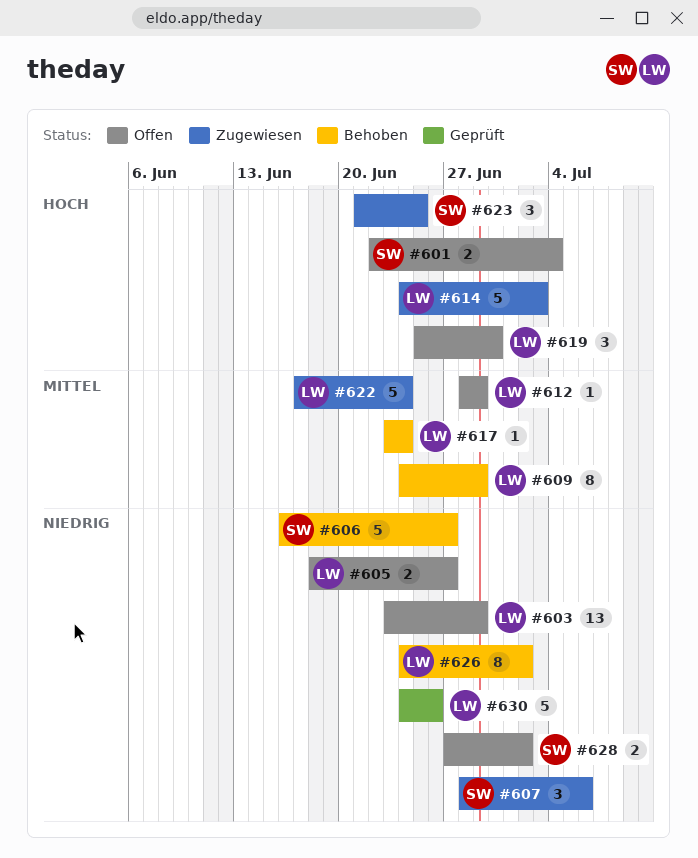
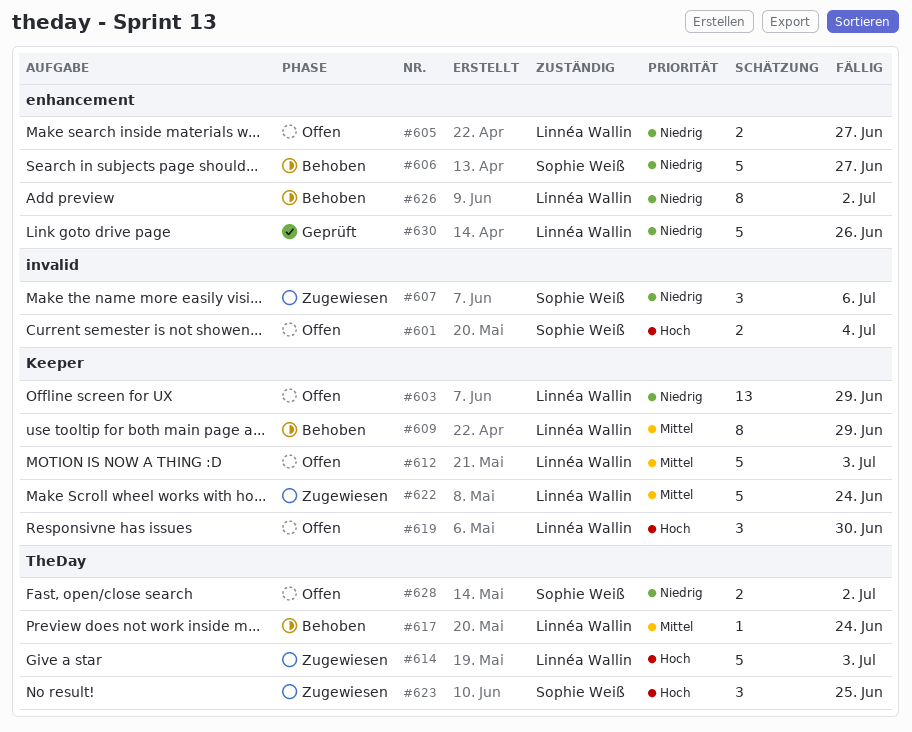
#612, estimate: 1 -> 5
#612, due: Jun 29 -> Jul 3

